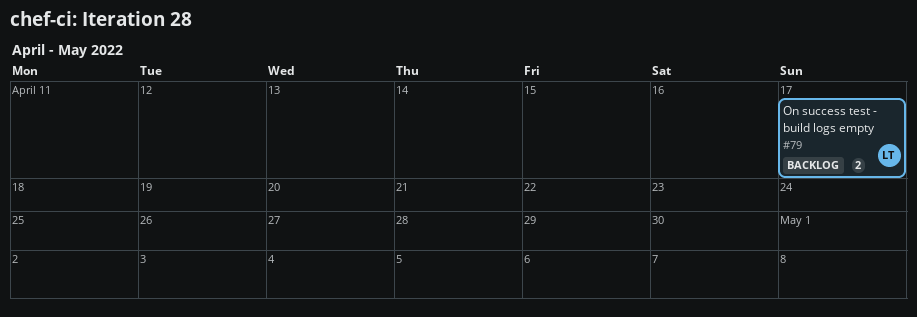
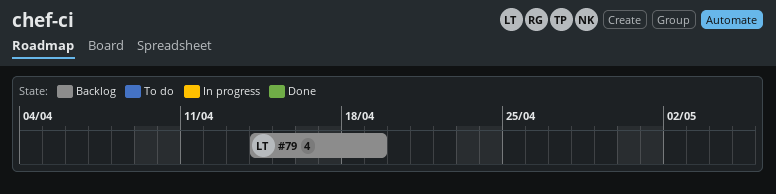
#79, estimate: 2 -> 4
#79, due: Apr 17 -> Apr 19

